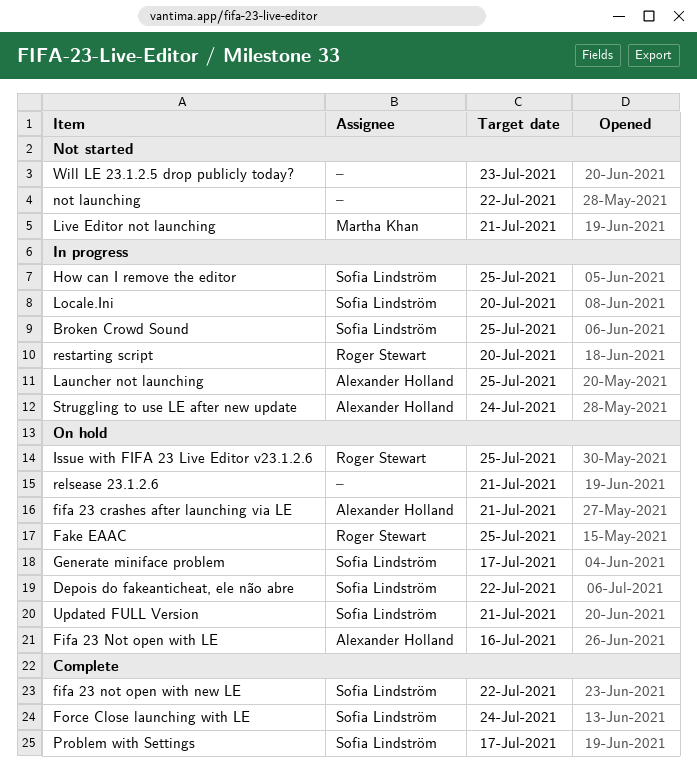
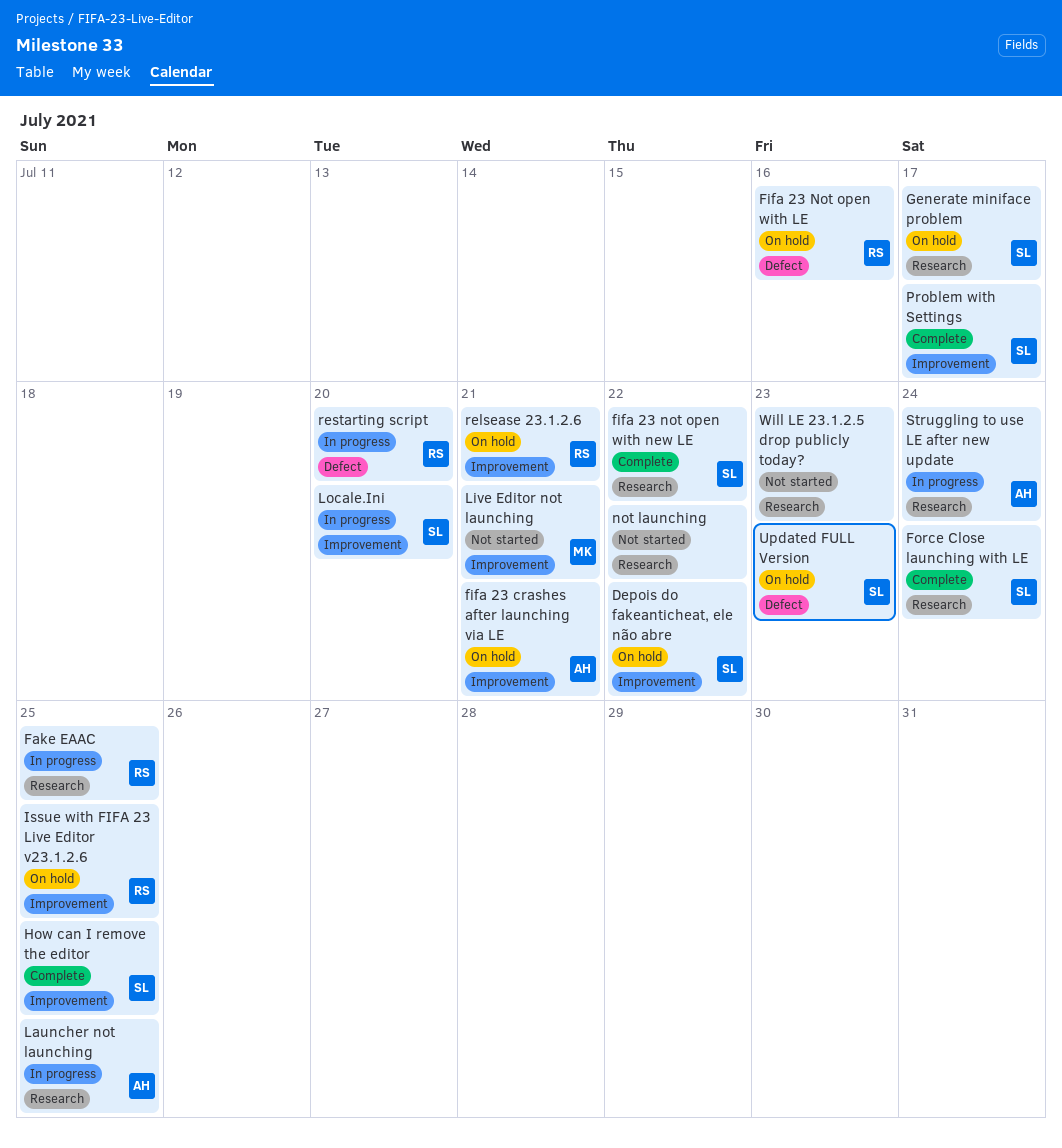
Broken Crowd Sound: present -> none
Fake EAAC, status: On hold -> In progress
Fifa 23 Not open with LE, owner: Alexander Holland -> Roger Stewart
How can I remove the editor, status: In progress -> Complete
relsease 23.1.2.6, owner: none -> Roger Stewart
Updated FULL Version, due: Jul 21 -> Jul 23

